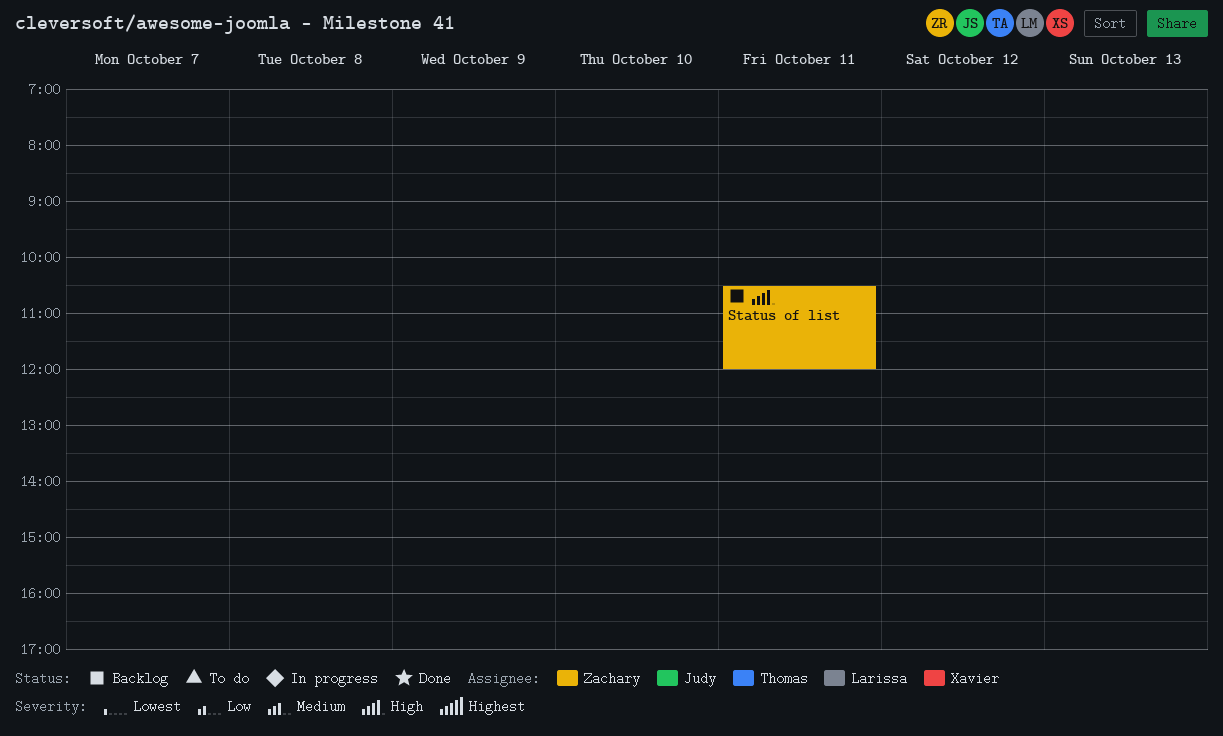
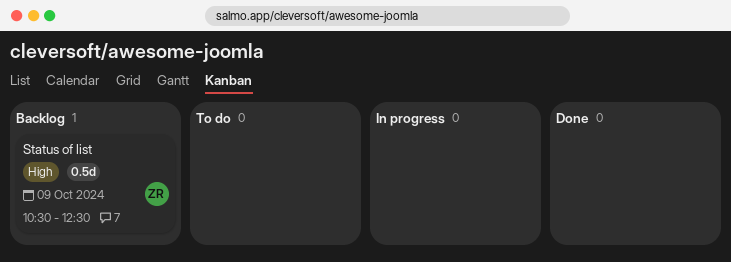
Status of list, day: Oct 11 -> Oct 9
Status of list, ends: 12:00 -> 12:30

